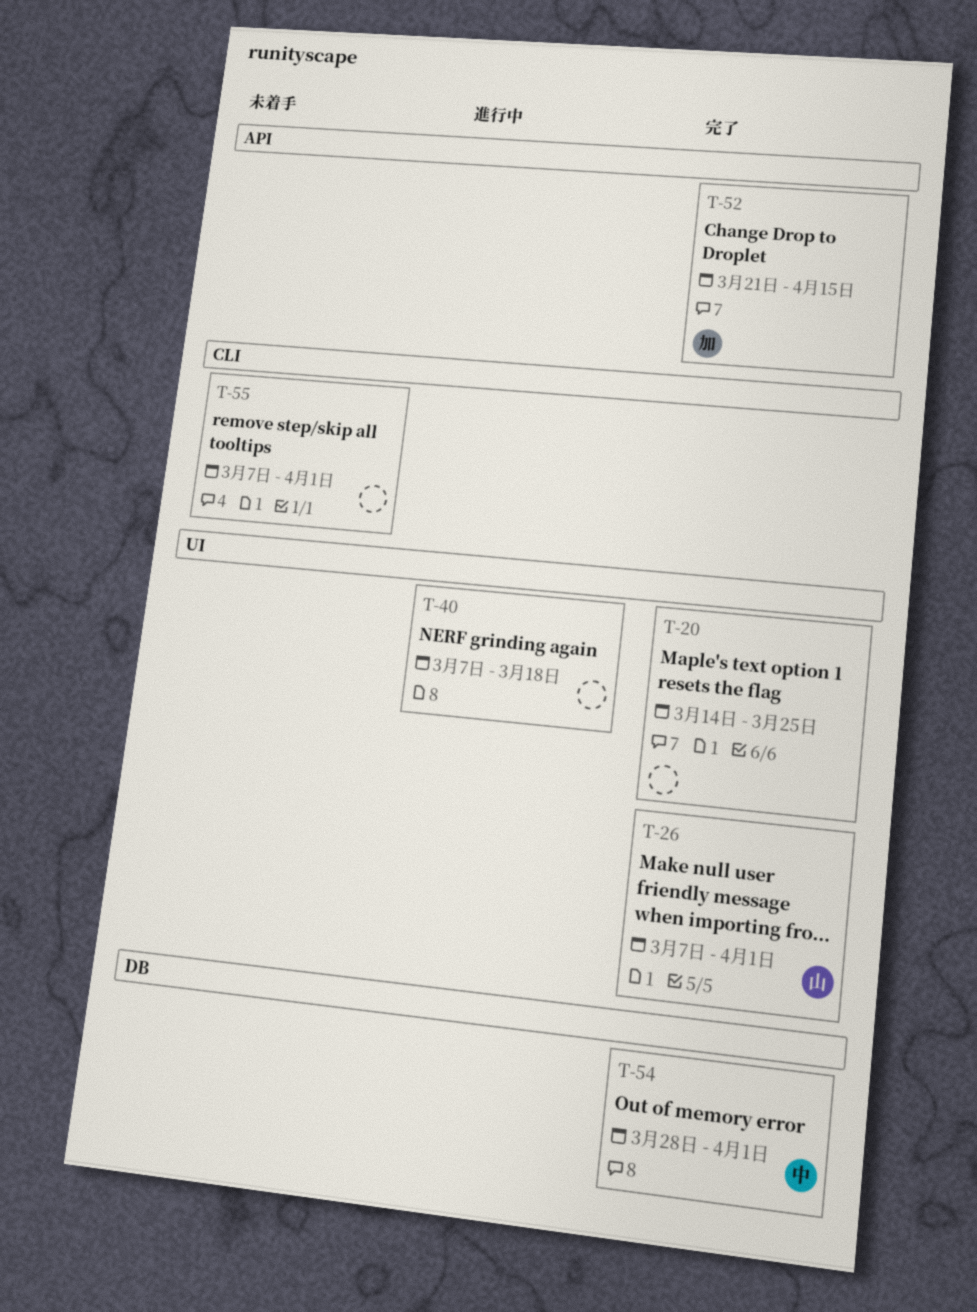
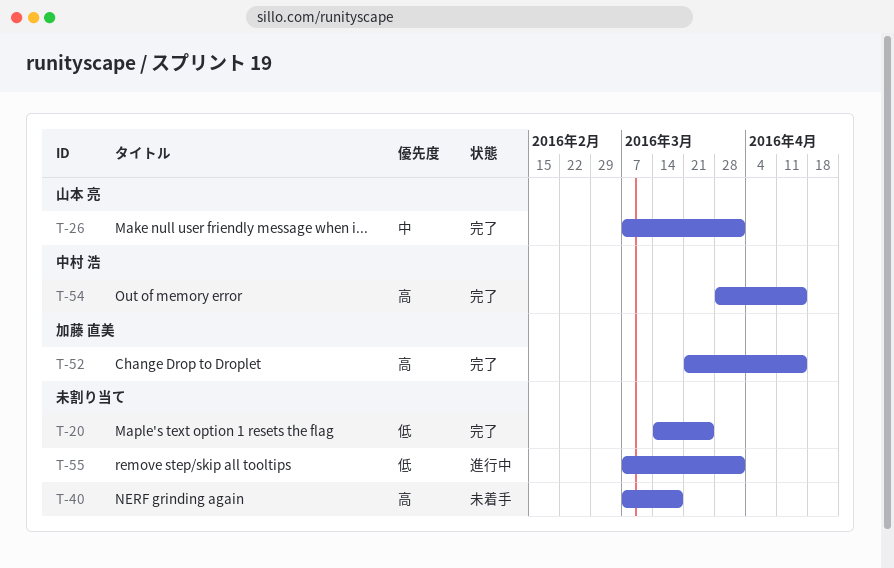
T-40, status: 進行中 -> 未着手
T-54, due: Apr 1 -> Apr 15
T-55, status: 未着手 -> 進行中

